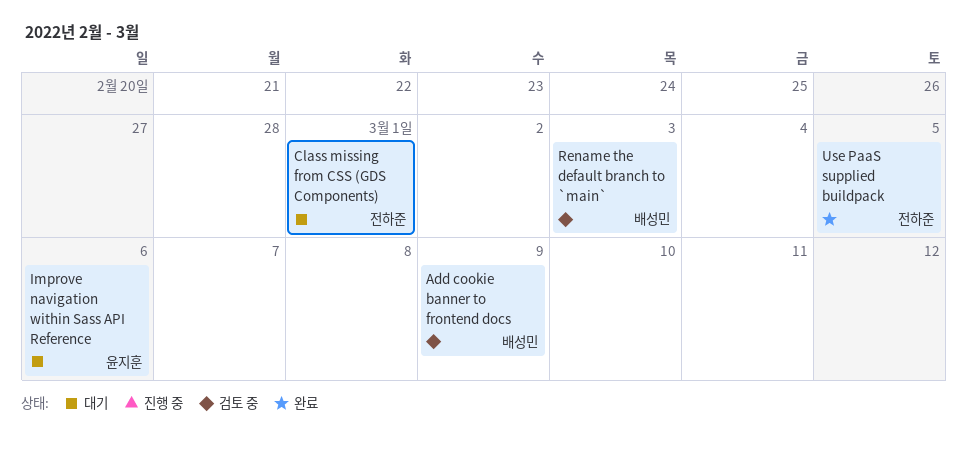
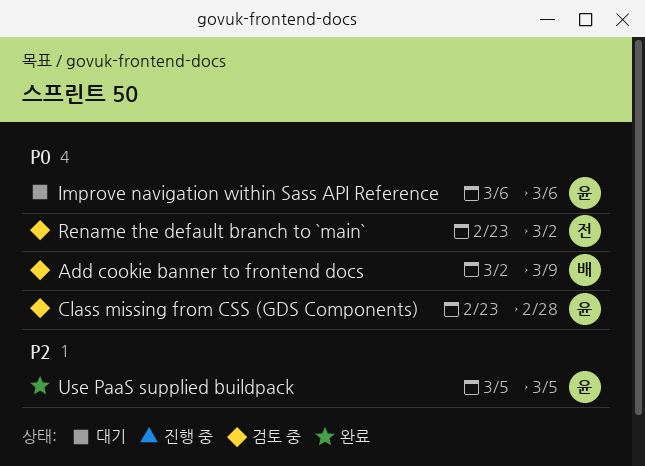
Class missing from CSS (GDS Components), status: 대기 -> 검토 중
Class missing from CSS (GDS Components), owner: 전하준 -> 윤지훈
Class missing from CSS (GDS Components), due: Mar 1 -> Feb 28
Rename the default branch to `main`, owner: 배성민 -> 전하준
Rename the default branch to `main`, due: Mar 3 -> Mar 2
Use PaaS supplied buildpack, owner: 전하준 -> 윤지훈

